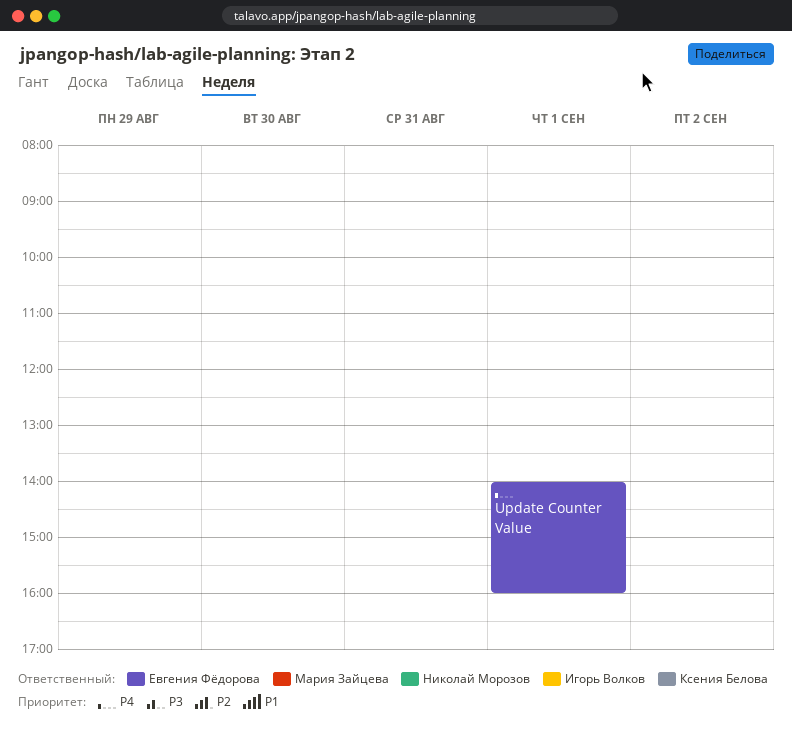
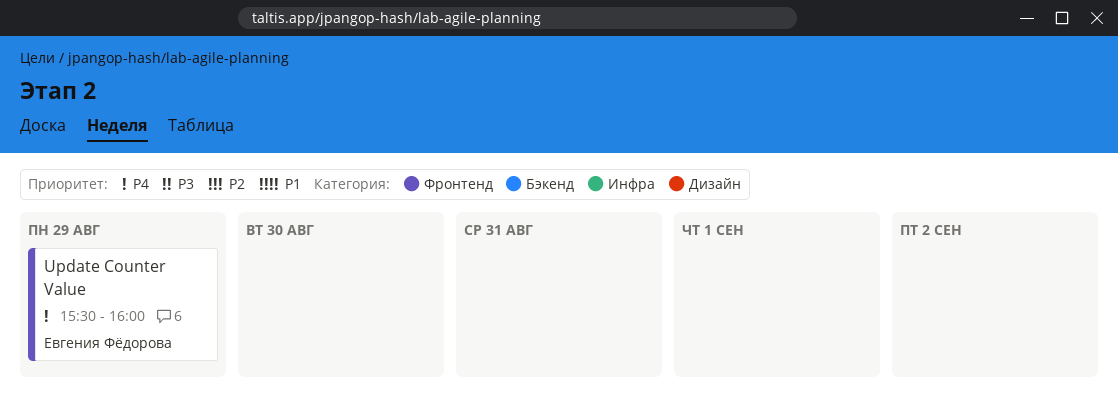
Update Counter Value, day: Sep 1 -> Aug 29
Update Counter Value, begins: 14:00 -> 15:30

